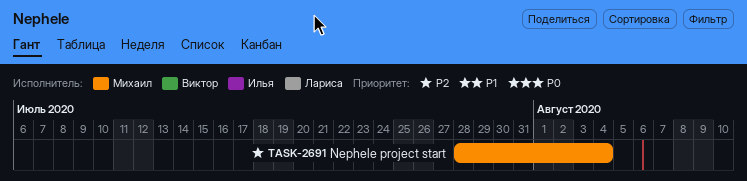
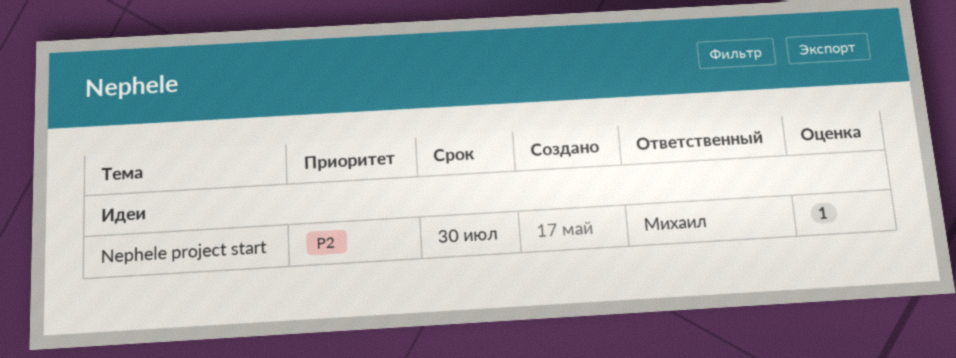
Nephele project start, due: Aug 4 -> Jul 30

